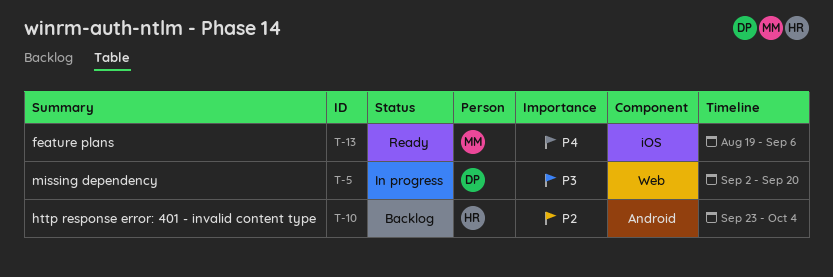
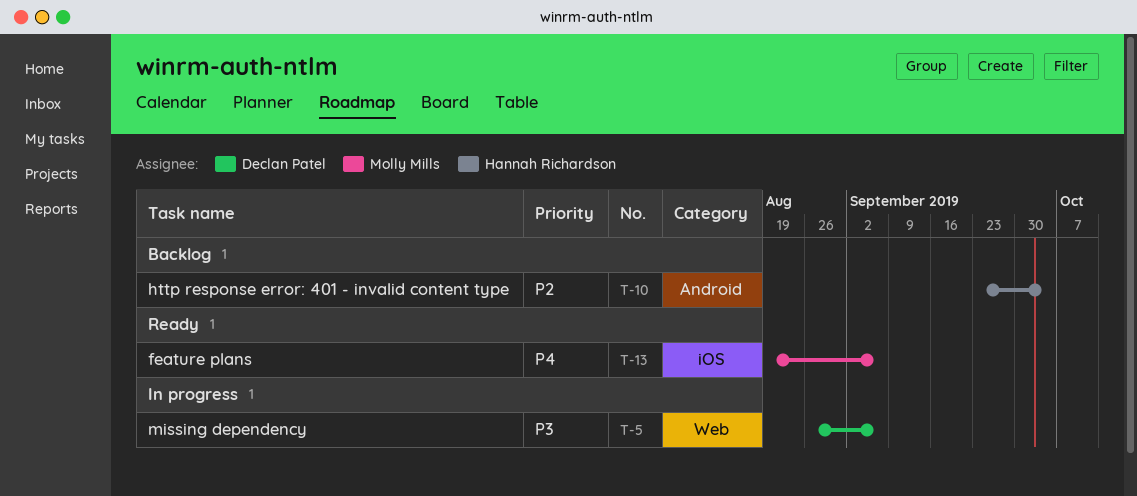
T-5, start: Sep 2 -> Aug 26
T-5, due: Sep 20 -> Sep 6

